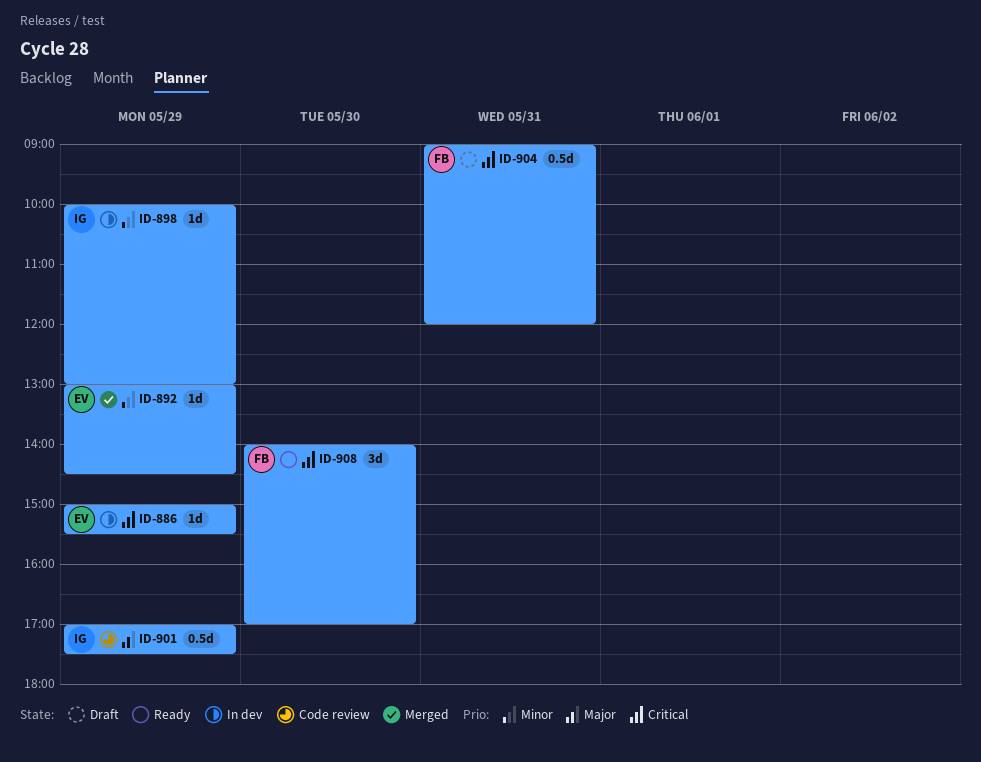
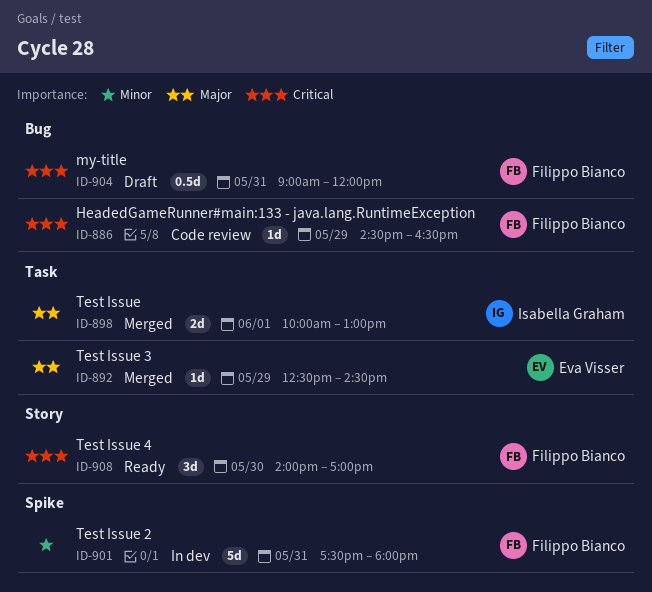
ID-886, status: In dev -> Code review
ID-886, owner: Eva Visser -> Filippo Bianco
ID-886, begins: 15:00 -> 14:30
ID-886, ends: 15:30 -> 16:30
ID-892, priority: Minor -> Major
ID-892, begins: 13:00 -> 12:30
ID-898, status: In dev -> Merged
ID-898, priority: Minor -> Major
ID-898, estimate: 1d -> 2d
ID-898, day: May 29 -> Jun 1
ID-901, status: Code review -> In dev
ID-901, owner: Isabella Graham -> Filippo Bianco
ID-901, priority: Major -> Minor
ID-901, estimate: 0.5d -> 5d
ID-901, day: May 29 -> May 31
ID-901, begins: 17:00 -> 17:30
ID-901, ends: 17:30 -> 18:00

